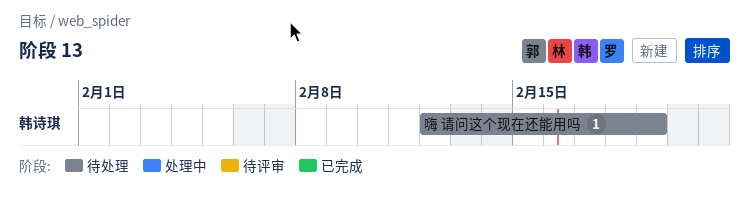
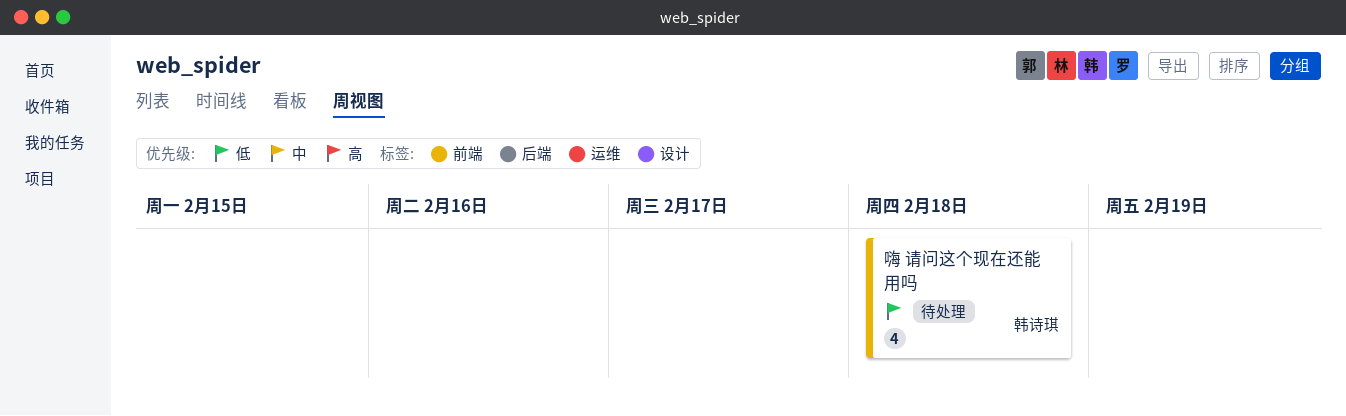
嗨 请问这个现在还能用吗, estimate: 1 -> 4
嗨 请问这个现在还能用吗, due: Feb 19 -> Feb 18

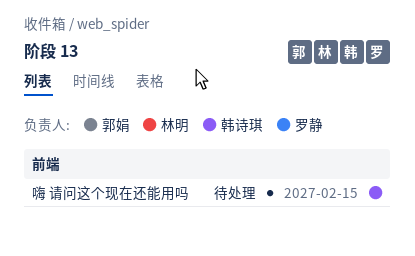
嗨 请问这个现在还能用吗, estimate: 4 -> 1
嗨 请问这个现在还能用吗, due: Feb 18 -> Feb 15

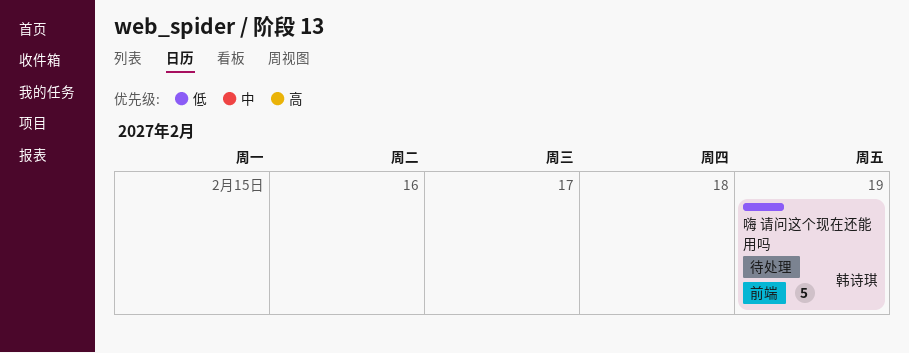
嗨 请问这个现在还能用吗, estimate: 1 -> 5
嗨 请问这个现在还能用吗, due: Feb 15 -> Feb 19

